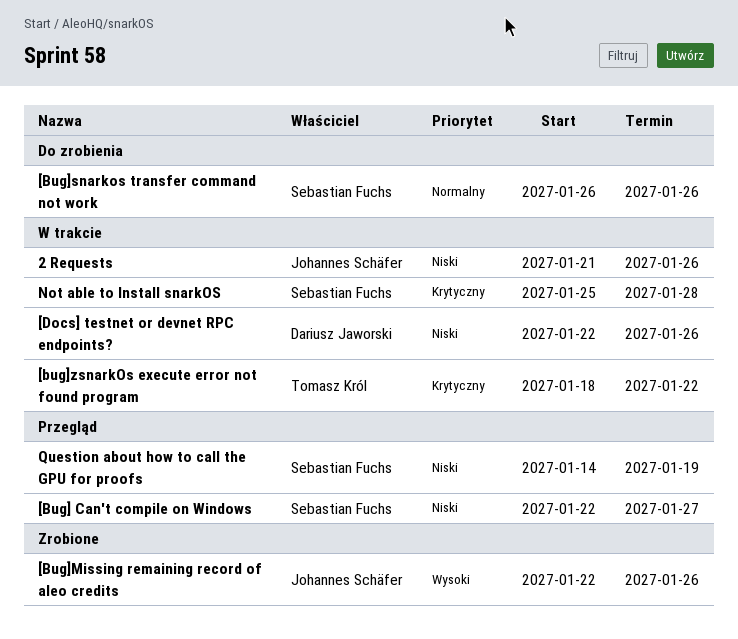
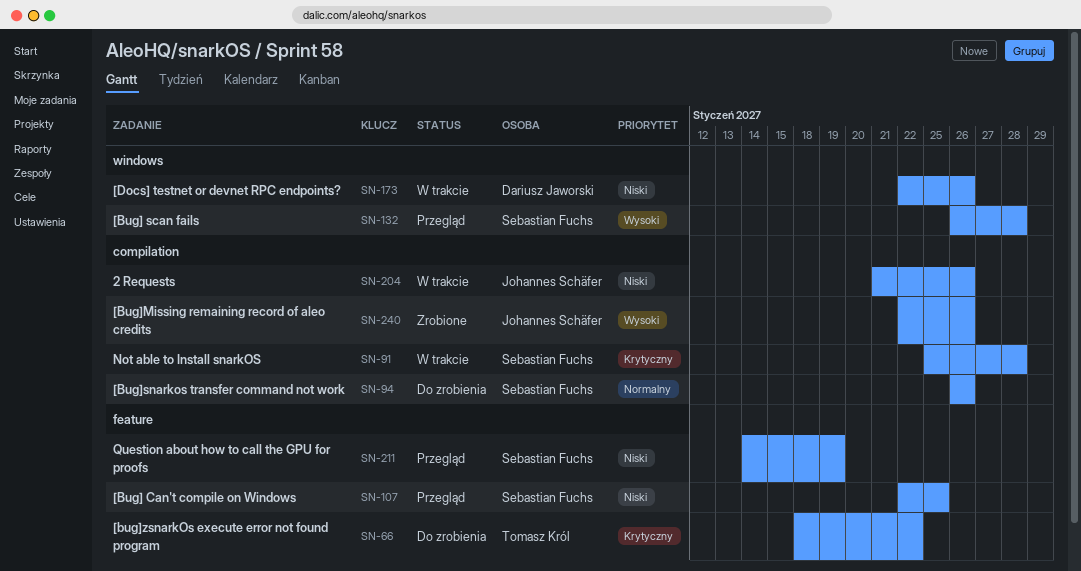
[Bug] Can't compile on Windows, due: Jan 27 -> Jan 25
[Bug] scan fails: none -> present
[bug]zsnarkOs execute error not found program, status: W trakcie -> Do zrobienia

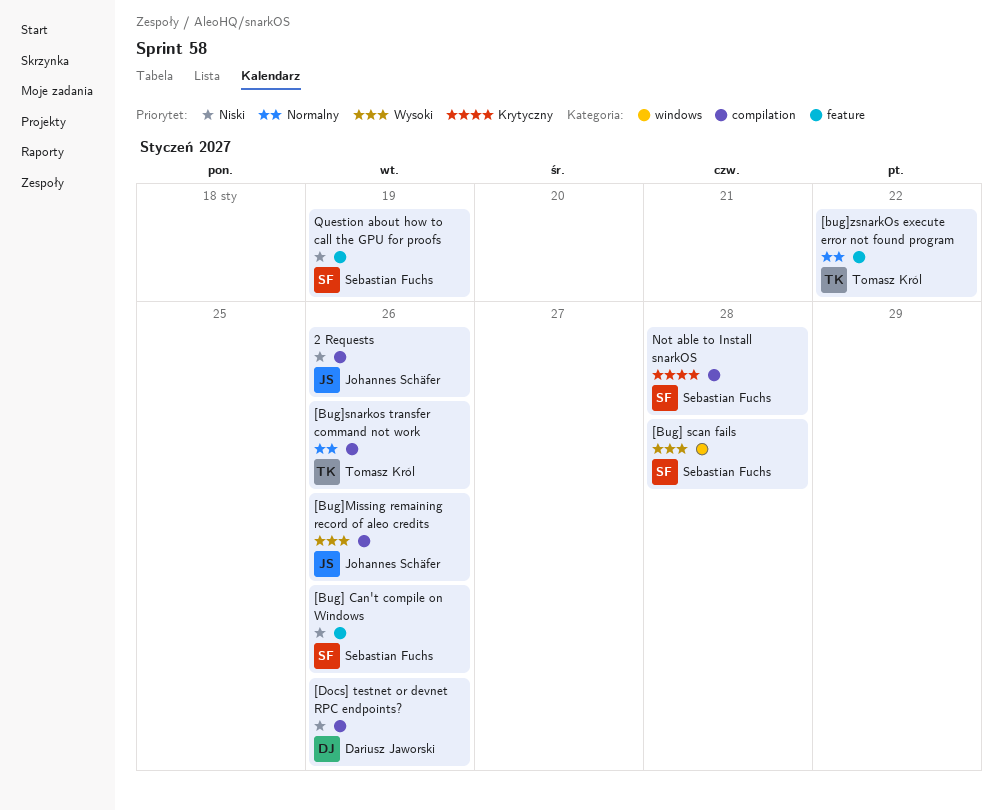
[Bug] Can't compile on Windows, due: Jan 25 -> Jan 26
[Bug]snarkos transfer command not work, owner: Sebastian Fuchs -> Tomasz Król
[bug]zsnarkOs execute error not found program, priority: Krytyczny -> Normalny
[Docs] testnet or devnet RPC endpoints?, label: windows -> compilation

